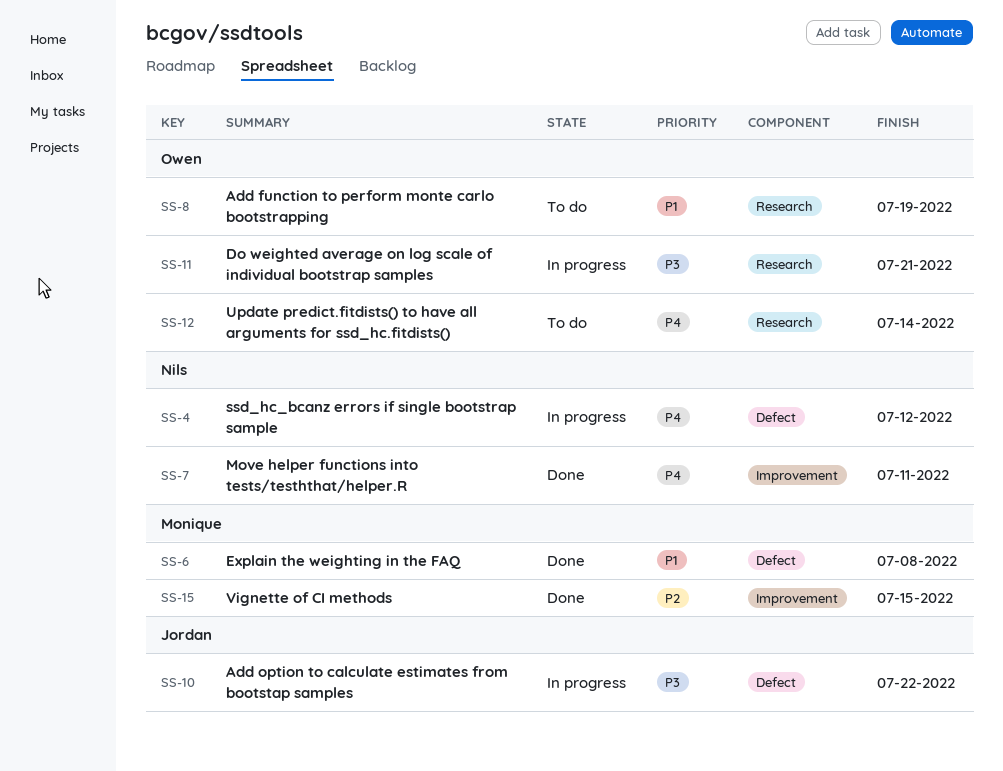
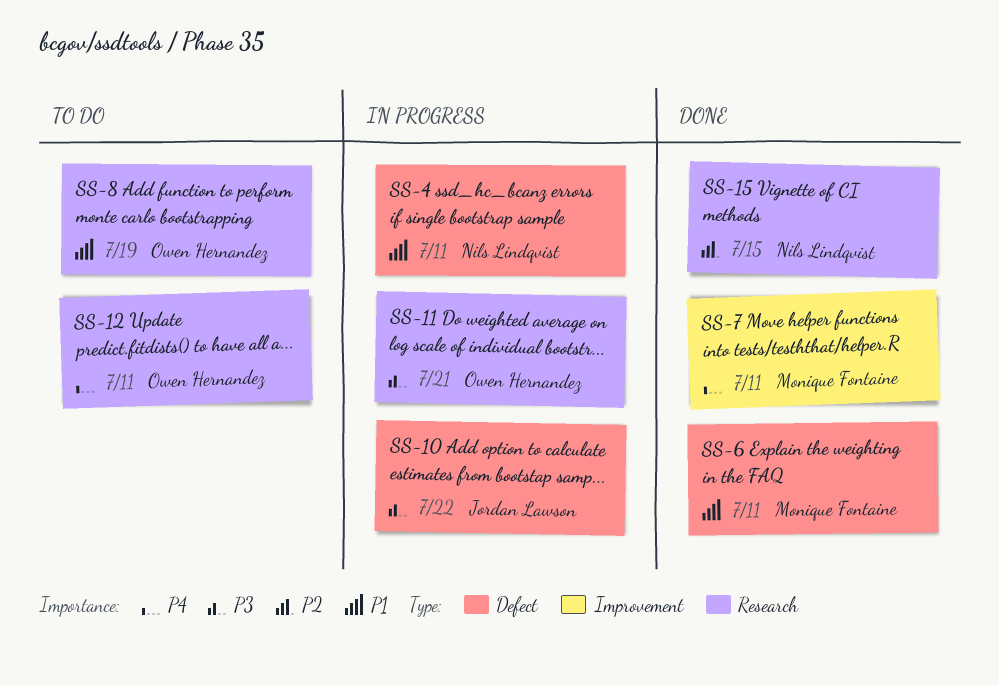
SS-4, priority: P4 -> P1
SS-4, due: Jul 12 -> Jul 11
SS-6, due: Jul 8 -> Jul 11
SS-7, owner: Nils Lindqvist -> Monique Fontaine
SS-12, due: Jul 14 -> Jul 11
SS-15, owner: Monique Fontaine -> Nils Lindqvist
SS-15, label: Improvement -> Research

